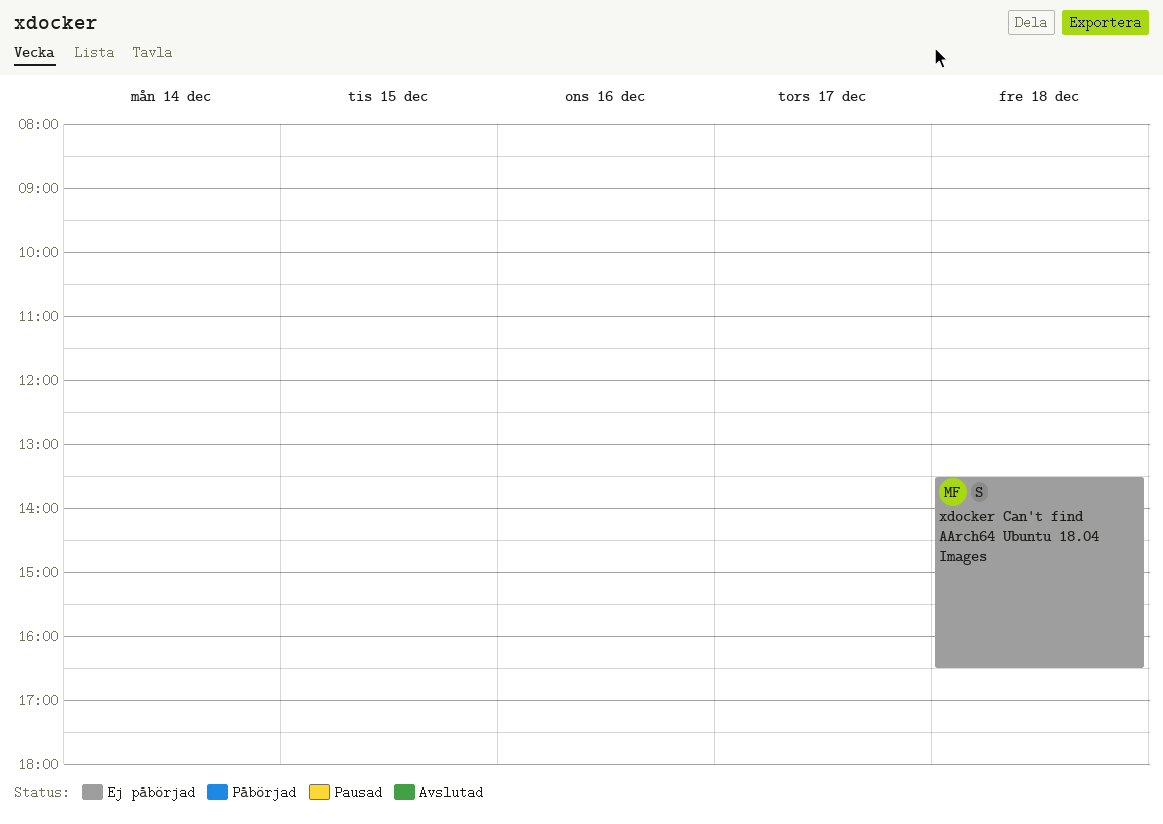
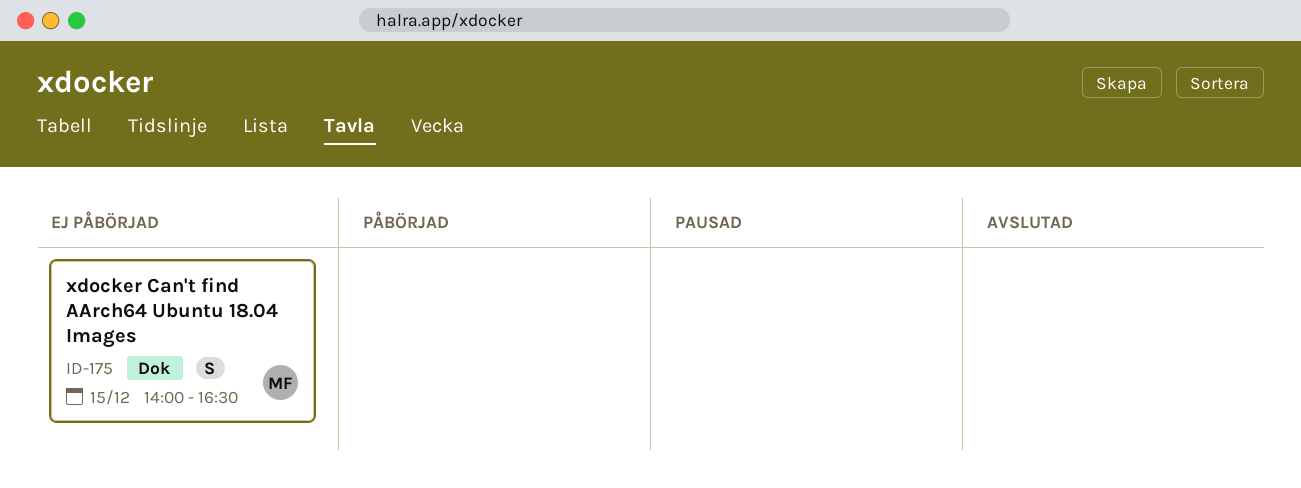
xdocker Can't find AArch64 Ubuntu 18.04 Images, day: Dec 18 -> Dec 15
xdocker Can't find AArch64 Ubuntu 18.04 Images, begins: 13:30 -> 14:00

